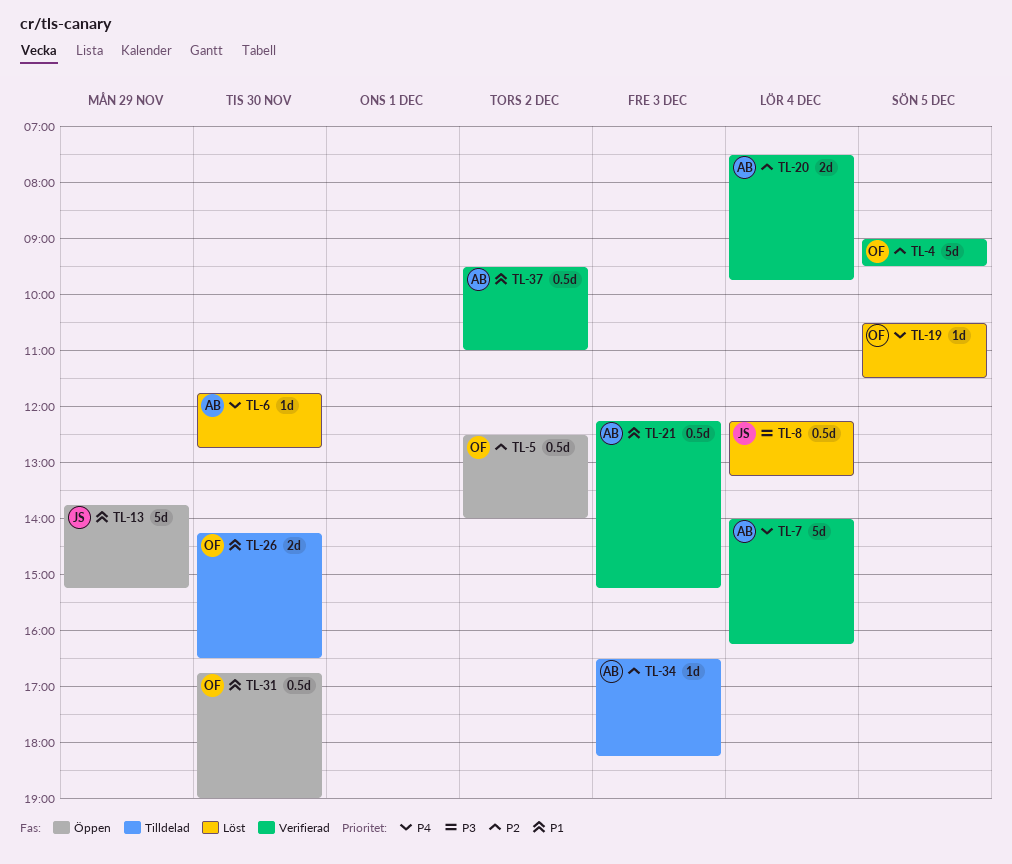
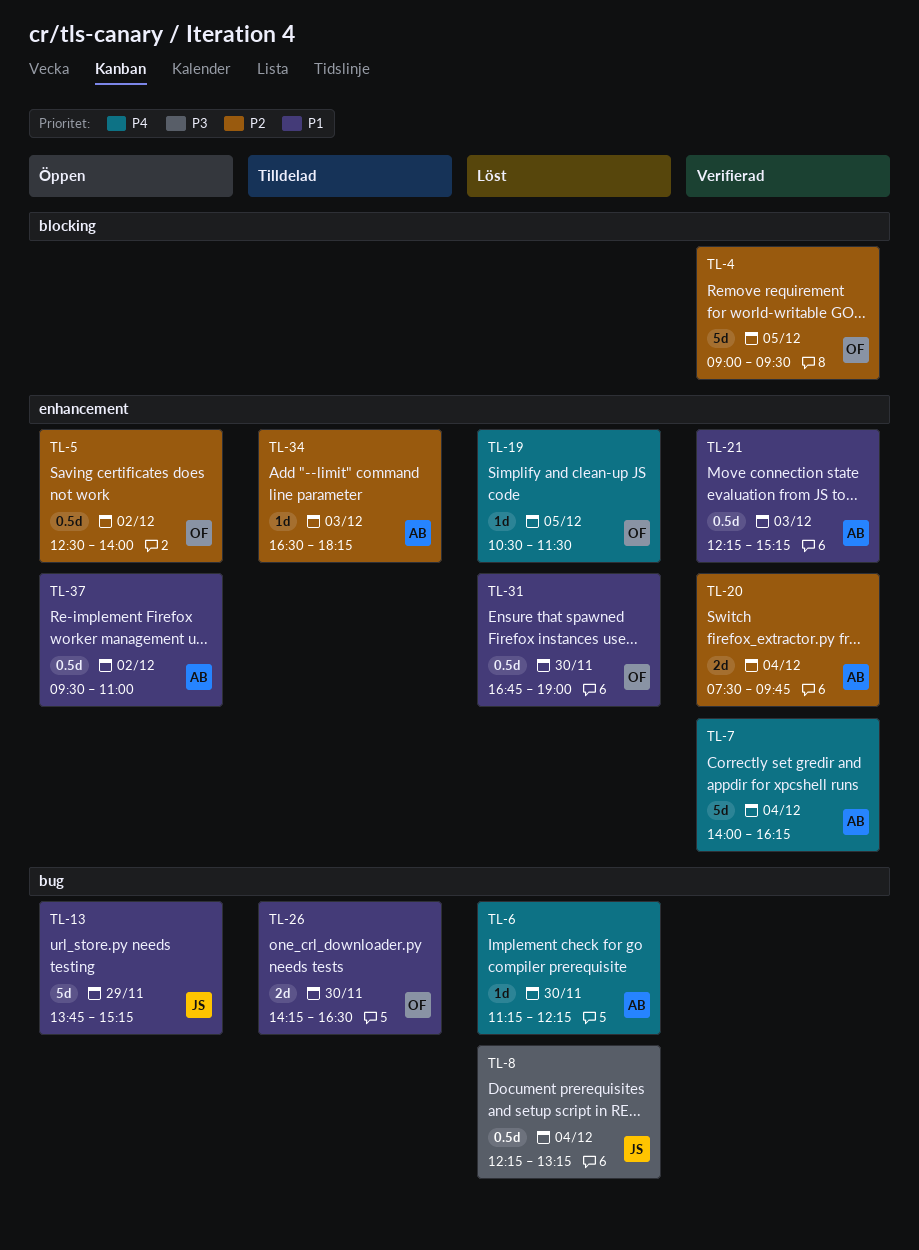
TL-6, begins: 11:45 -> 11:15
TL-6, ends: 12:45 -> 12:15
TL-31, status: Öppen -> Löst
TL-37, status: Verifierad -> Öppen

